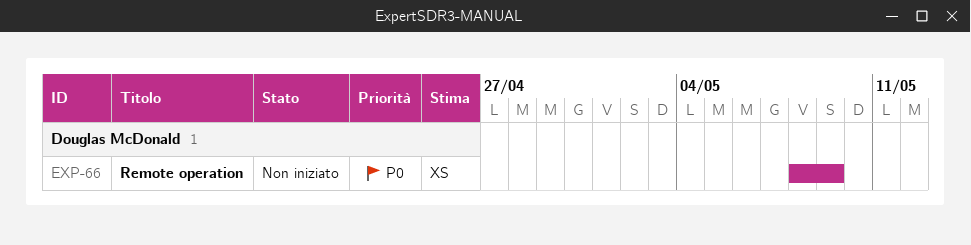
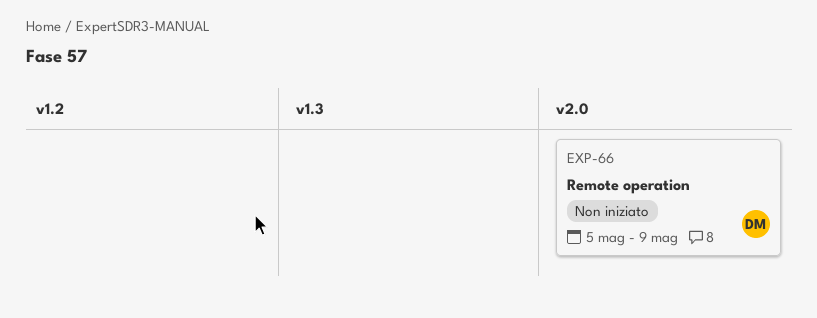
EXP-66, start: May 8 -> May 5

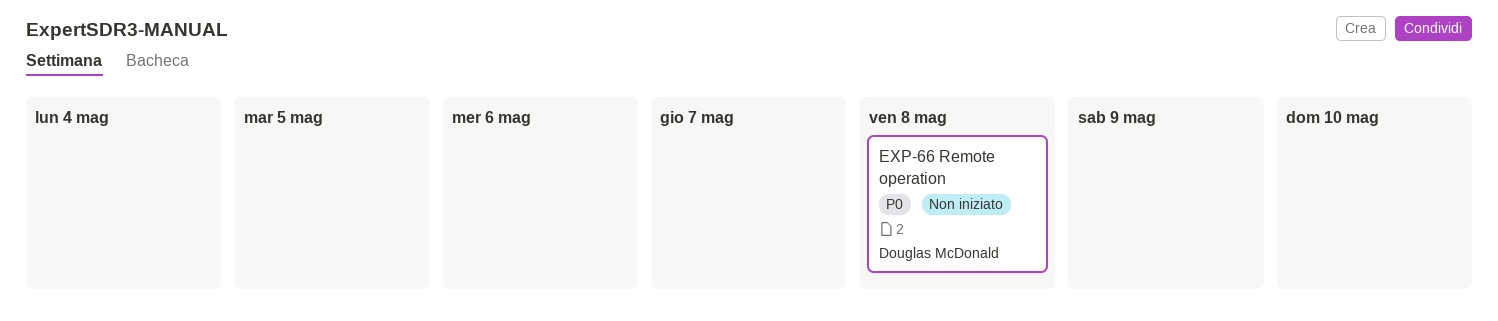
EXP-66, due: May 9 -> May 8

